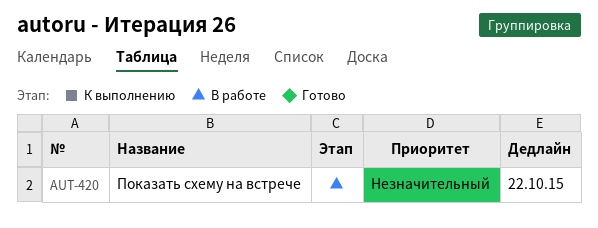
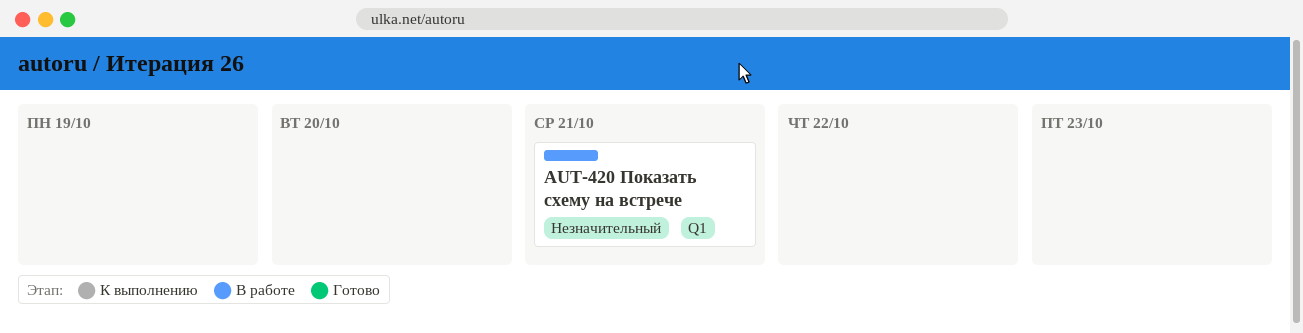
AUT-420, due: Oct 22 -> Oct 21

